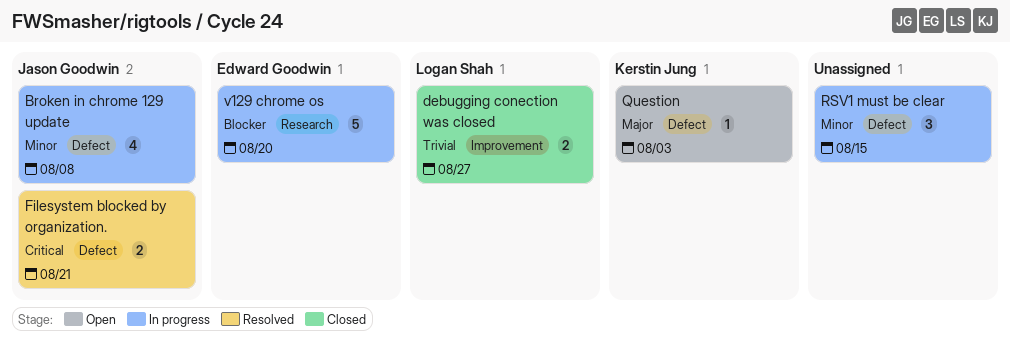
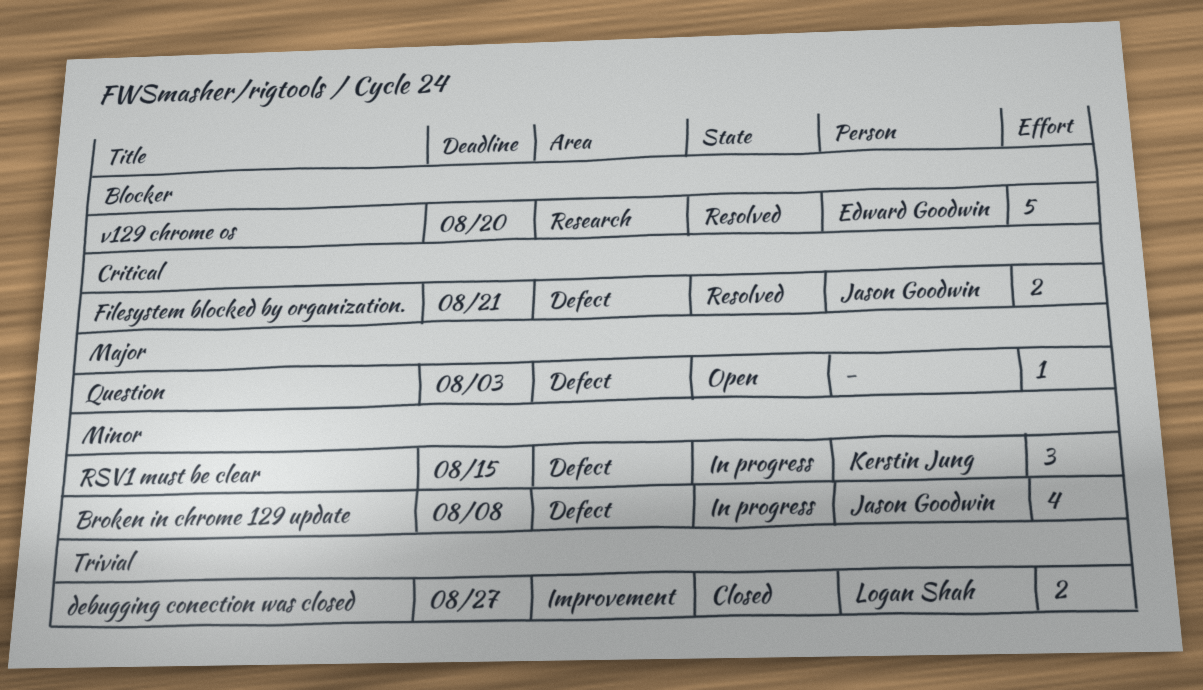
Question, owner: Kerstin Jung -> none
RSV1 must be clear, owner: none -> Kerstin Jung
v129 chrome os, status: In progress -> Resolved

